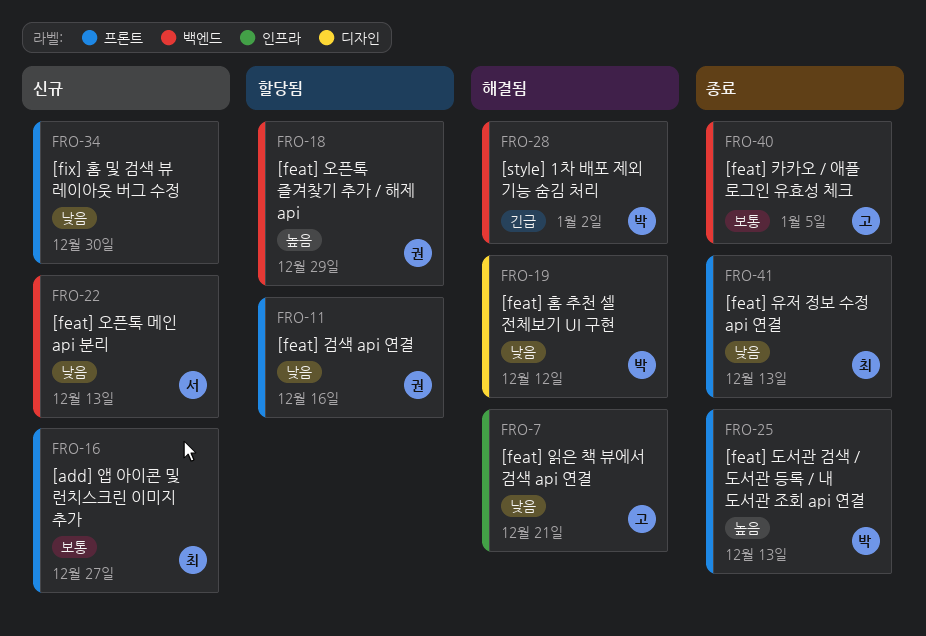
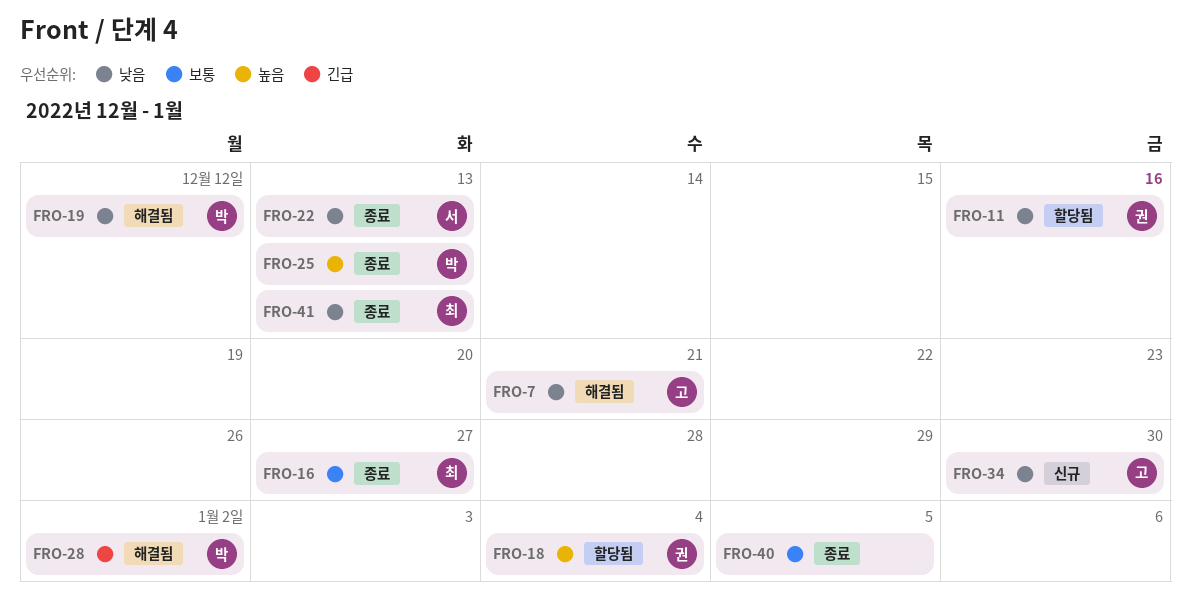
FRO-16, status: 신규 -> 종료
FRO-18, due: Dec 29 -> Jan 4
FRO-22, status: 신규 -> 종료
FRO-34, owner: none -> 고
FRO-40, owner: 고 -> none

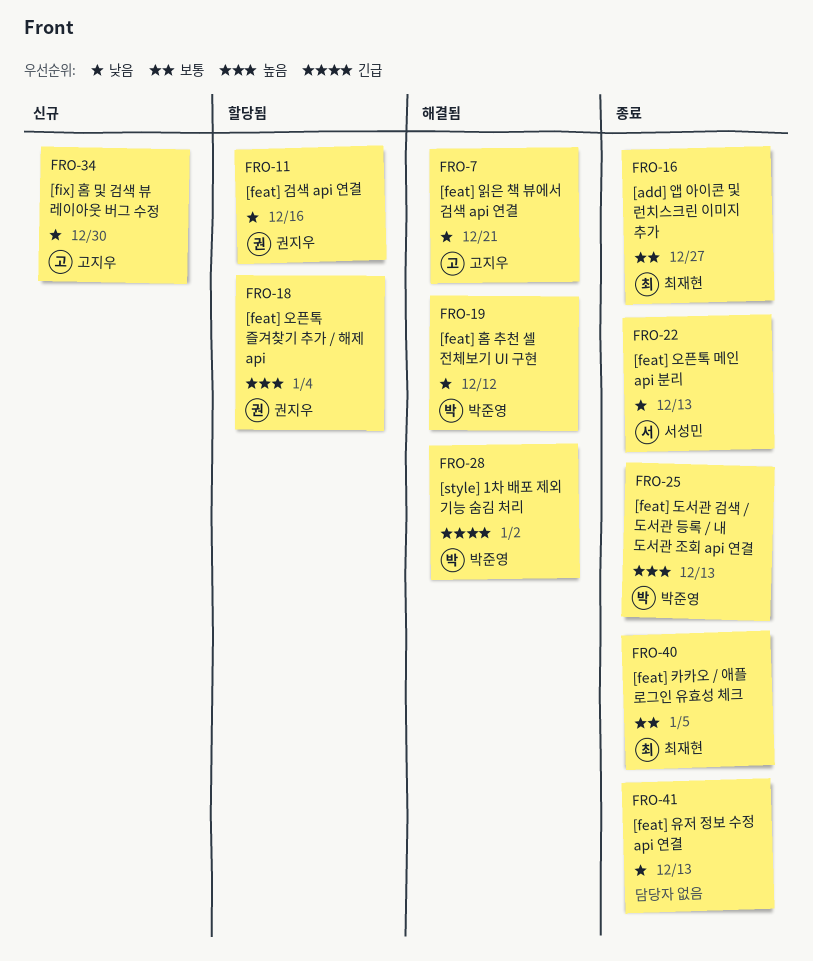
FRO-40, owner: none -> 최재현
FRO-41, owner: 최재현 -> none

